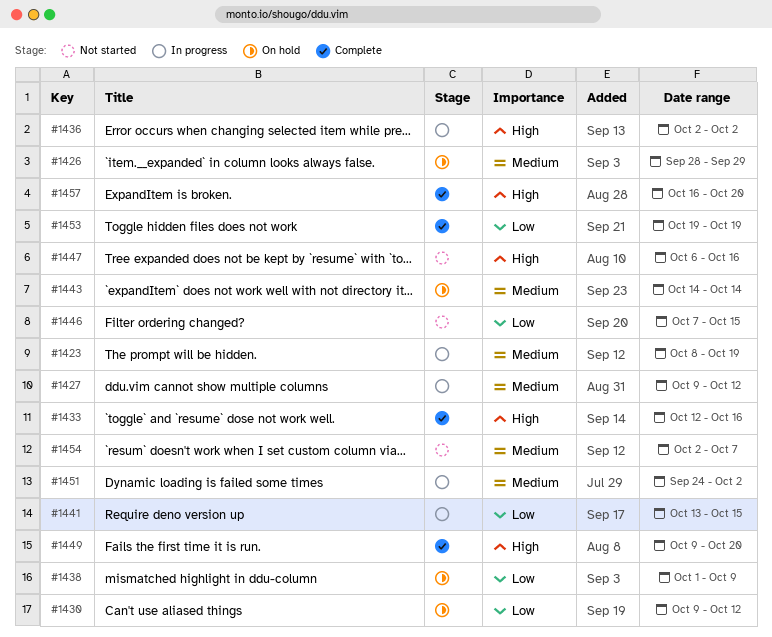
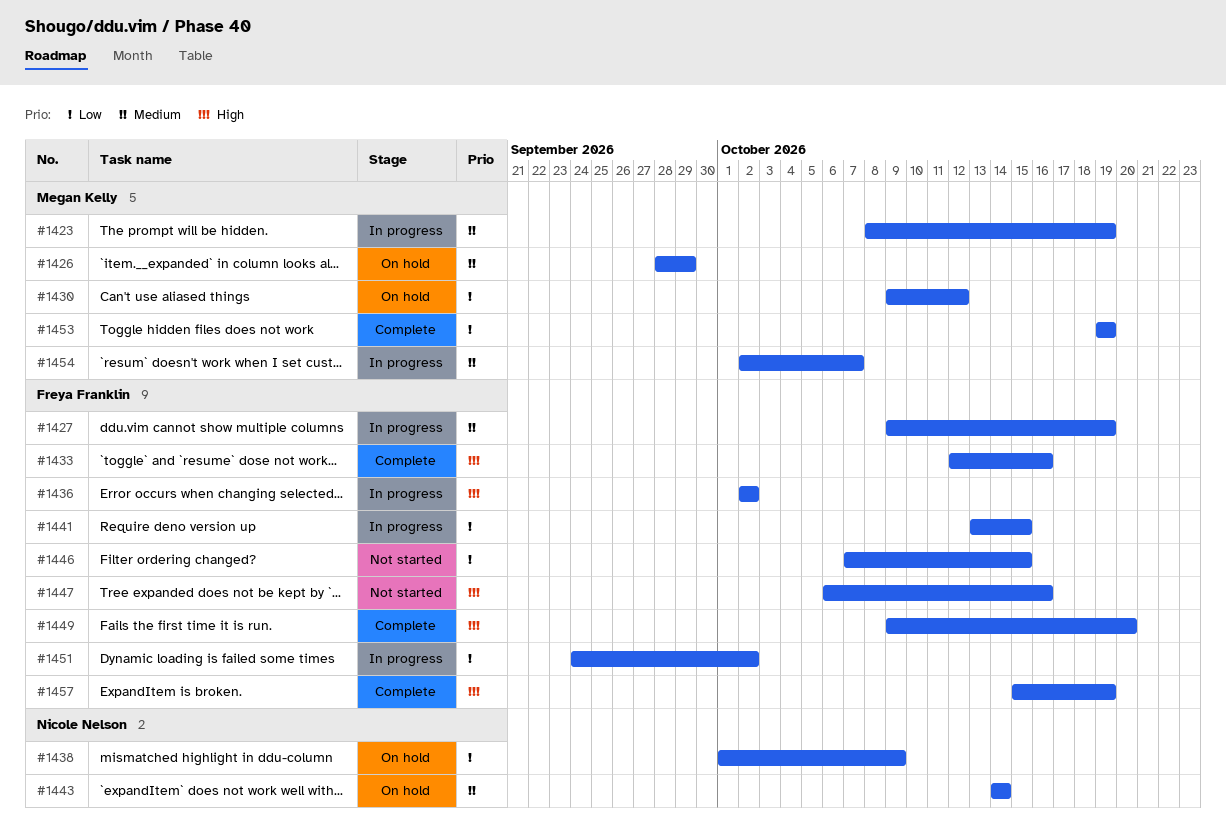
#1427, due: Oct 12 -> Oct 19
#1451, priority: Medium -> Low
#1454, status: Not started -> In progress
#1457, start: Oct 16 -> Oct 15
#1457, due: Oct 20 -> Oct 19

